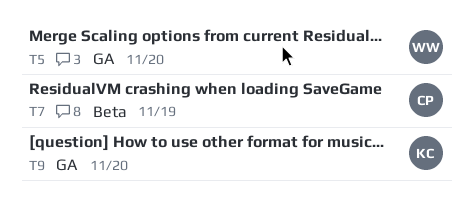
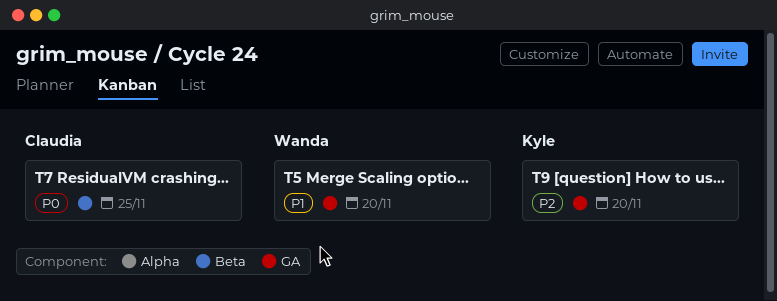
T7, due: Nov 19 -> Nov 25

